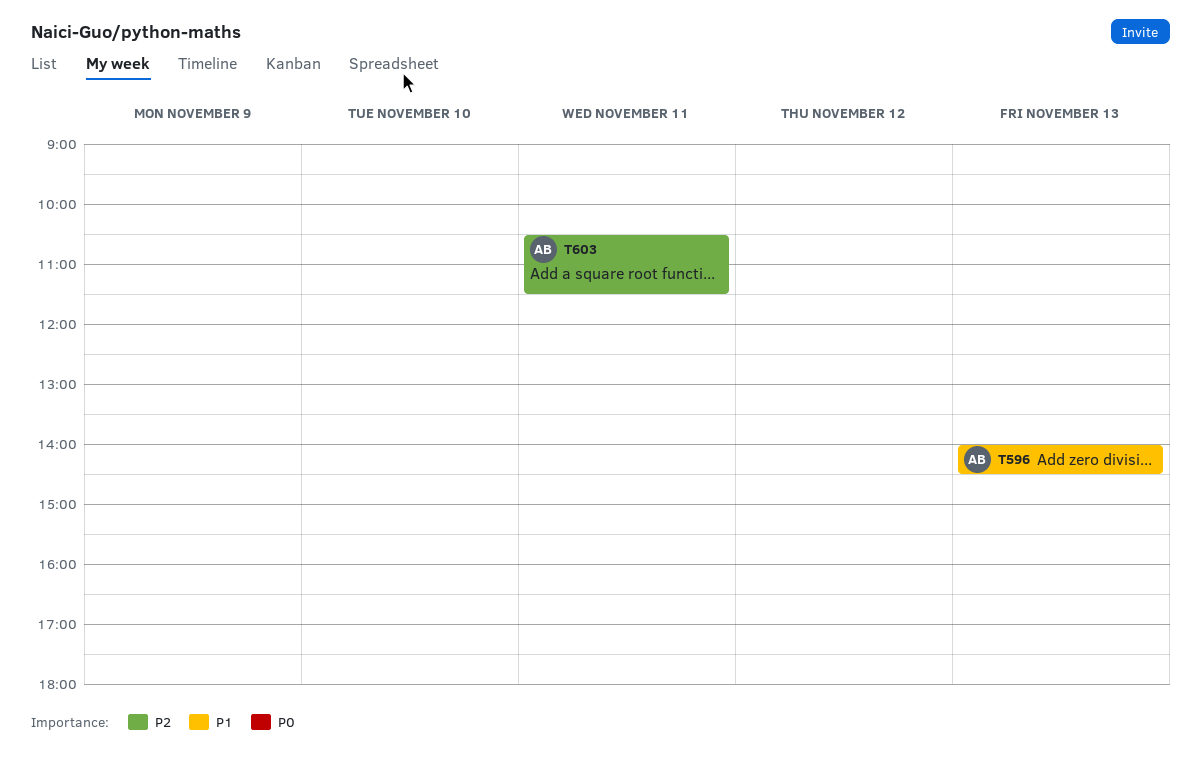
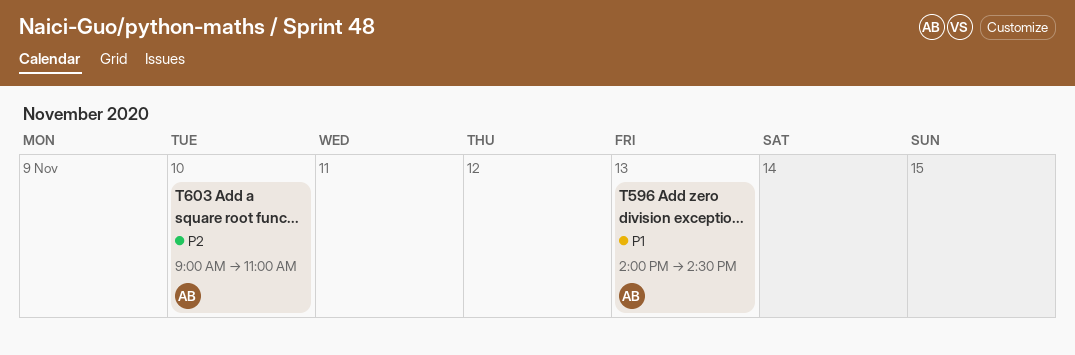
T603, day: Nov 11 -> Nov 10
T603, begins: 10:30 -> 09:00
T603, ends: 11:30 -> 11:00

